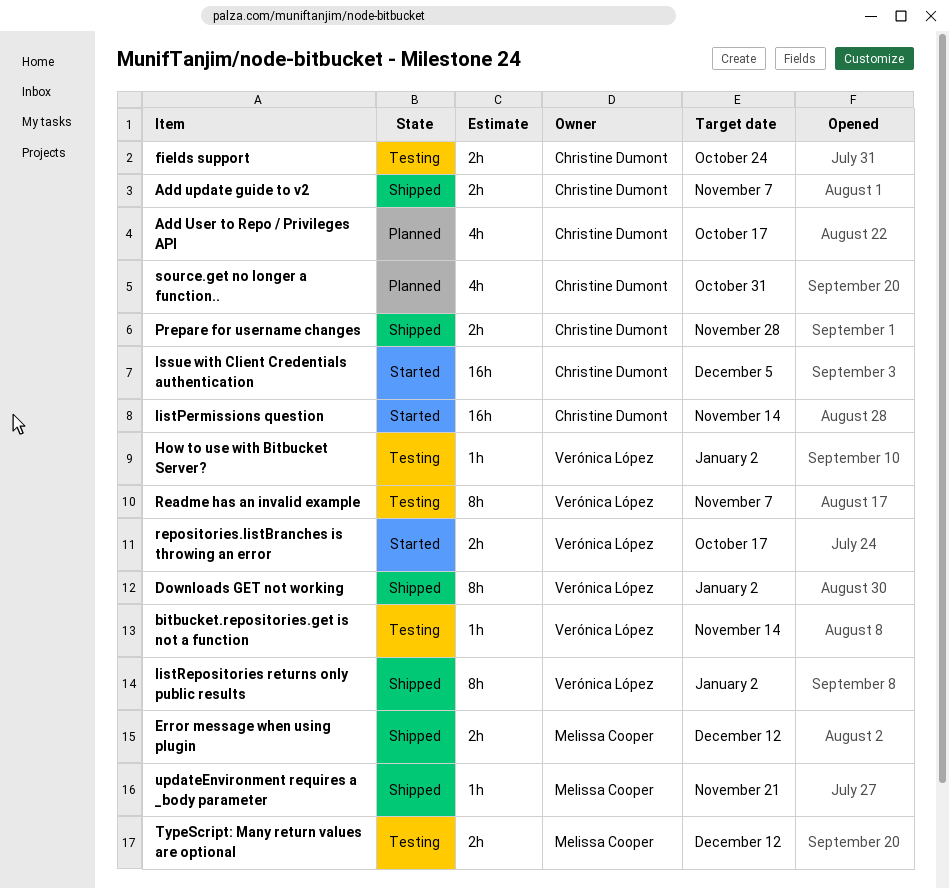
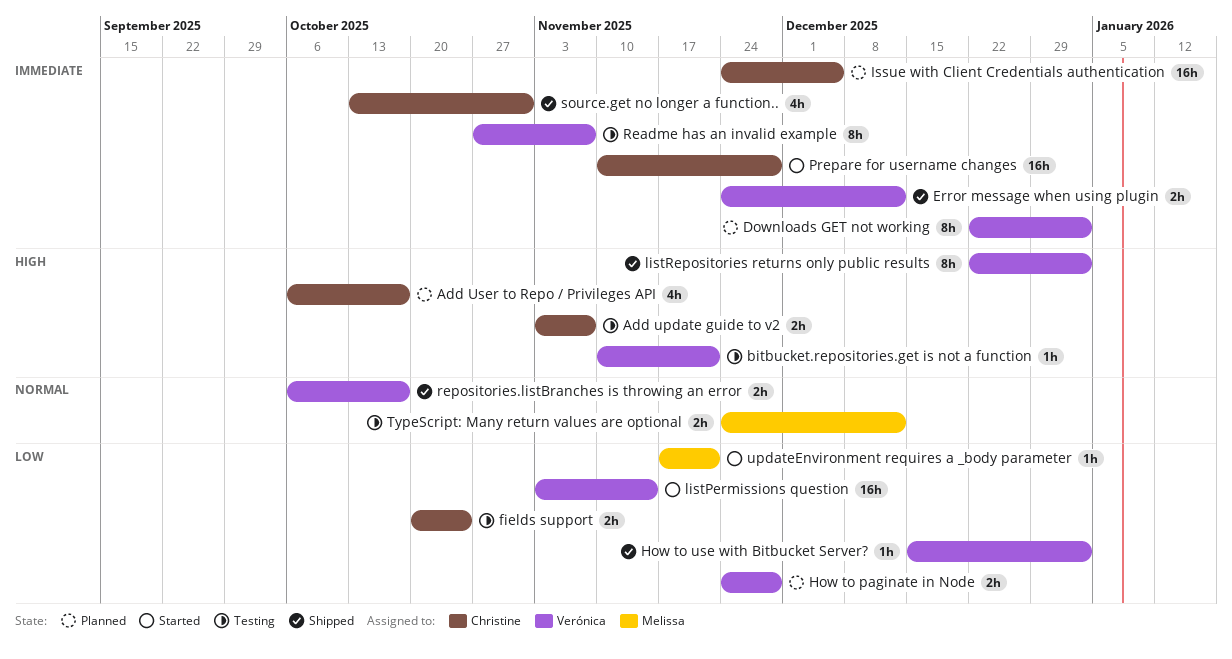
Add update guide to v2, status: Shipped -> Testing
bitbucket.repositories.get is not a function, due: Nov 14 -> Nov 21
Downloads GET not working, status: Shipped -> Planned
Error message when using plugin, owner: Melissa Cooper -> Verónica López
How to paginate in Node: none -> present
How to use with Bitbucket Server?, status: Testing -> Shipped
Issue with Client Credentials authentication, status: Started -> Planned
listPermissions question, owner: Christine Dumont -> Verónica López
Prepare for username changes, status: Shipped -> Started
Prepare for username changes, estimate: 2h -> 16h
repositories.listBranches is throwing an error, status: Started -> Shipped
source.get no longer a function.., status: Planned -> Shipped
updateEnvironment requires a _body parameter, status: Shipped -> Started

